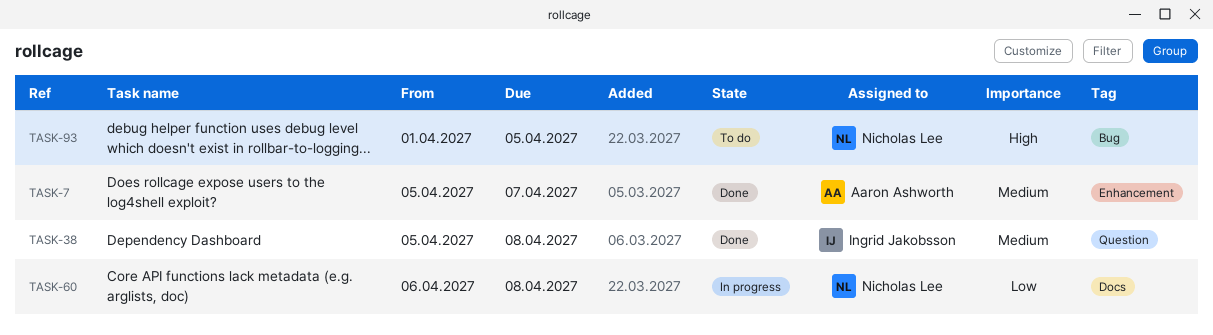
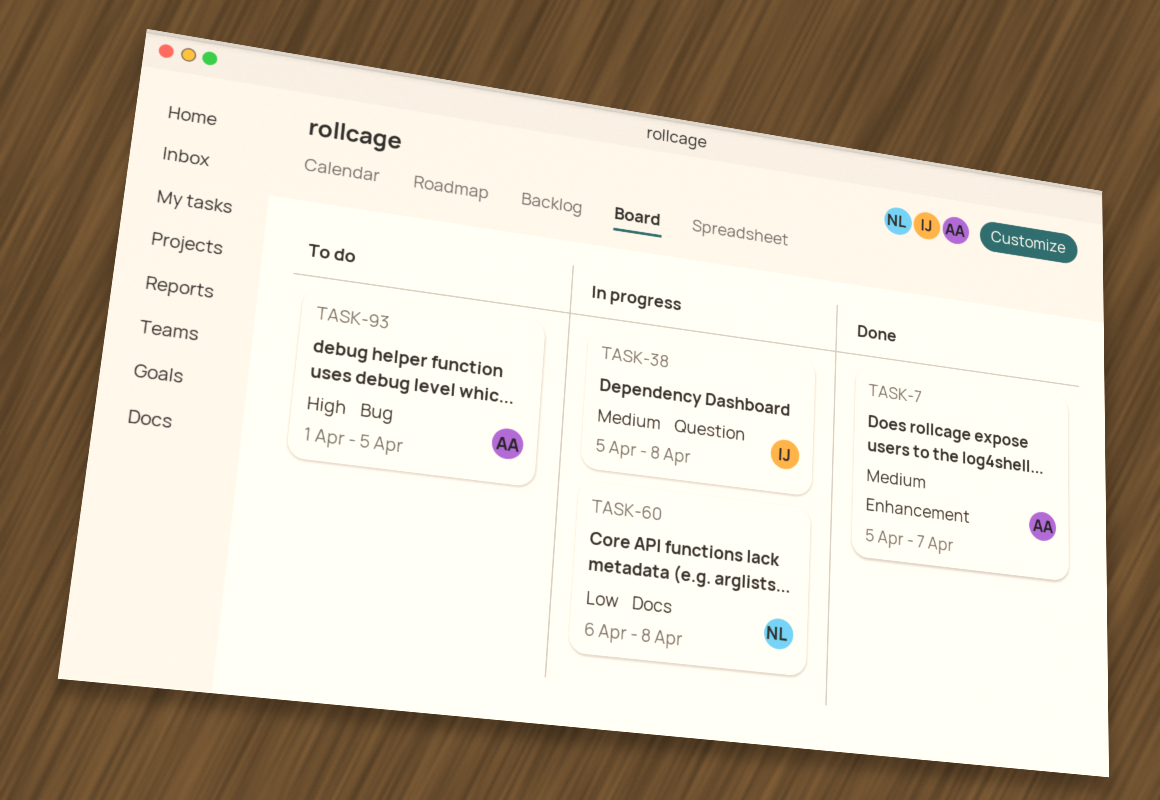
TASK-38, status: Done -> In progress
TASK-93, owner: Nicholas Lee -> Aaron Ashworth

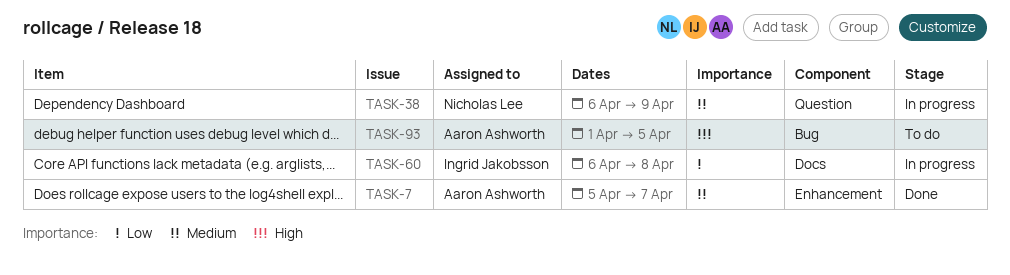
TASK-38, owner: Ingrid Jakobsson -> Nicholas Lee
TASK-38, start: Apr 5 -> Apr 6
TASK-38, due: Apr 8 -> Apr 9
TASK-60, owner: Nicholas Lee -> Ingrid Jakobsson

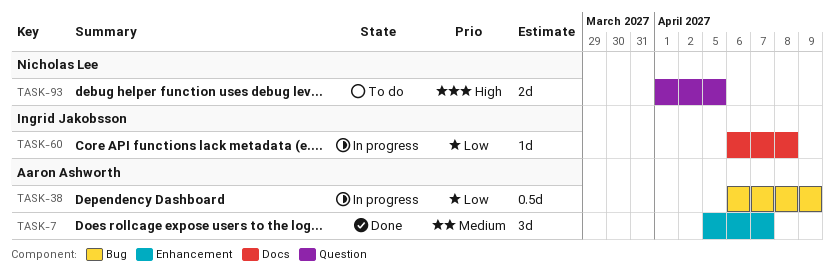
TASK-38, owner: Nicholas Lee -> Aaron Ashworth
TASK-38, priority: Medium -> Low
TASK-38, label: Question -> Bug
TASK-93, owner: Aaron Ashworth -> Nicholas Lee
TASK-93, label: Bug -> Question

